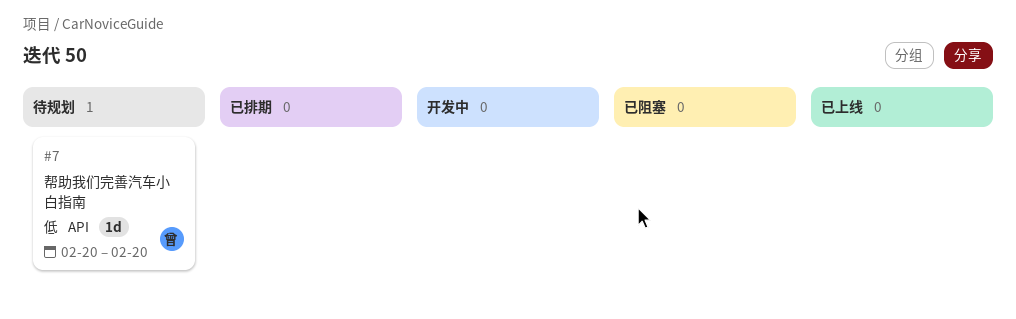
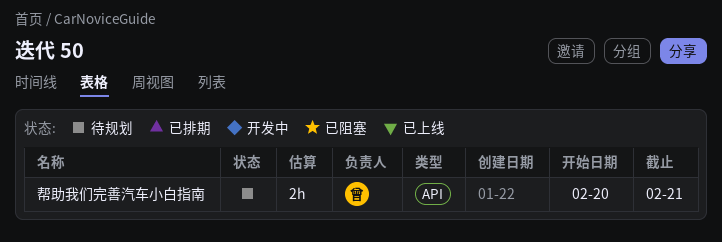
帮助我们完善汽车小白指南, estimate: 1d -> 2h
帮助我们完善汽车小白指南, due: Feb 20 -> Feb 21

